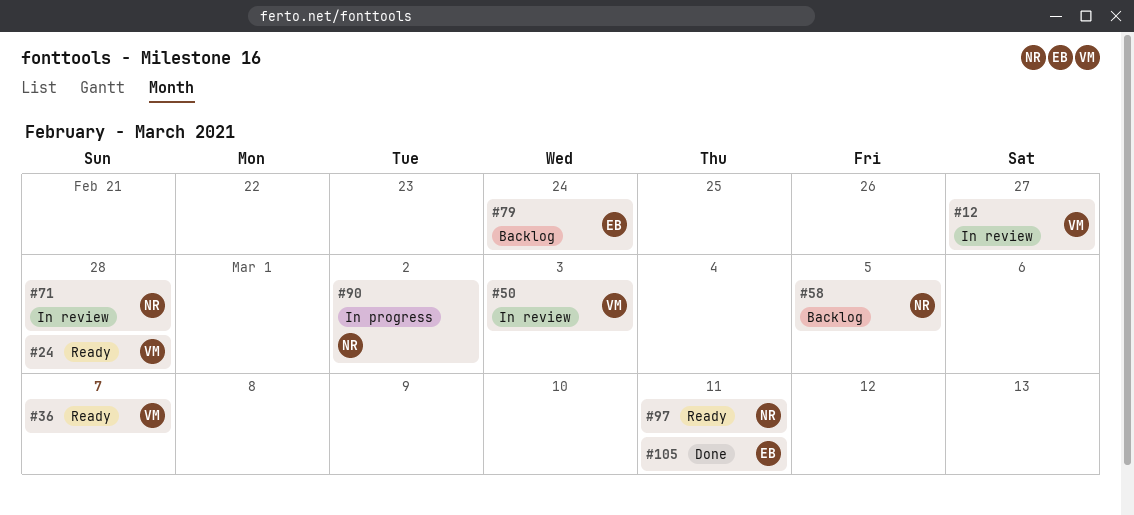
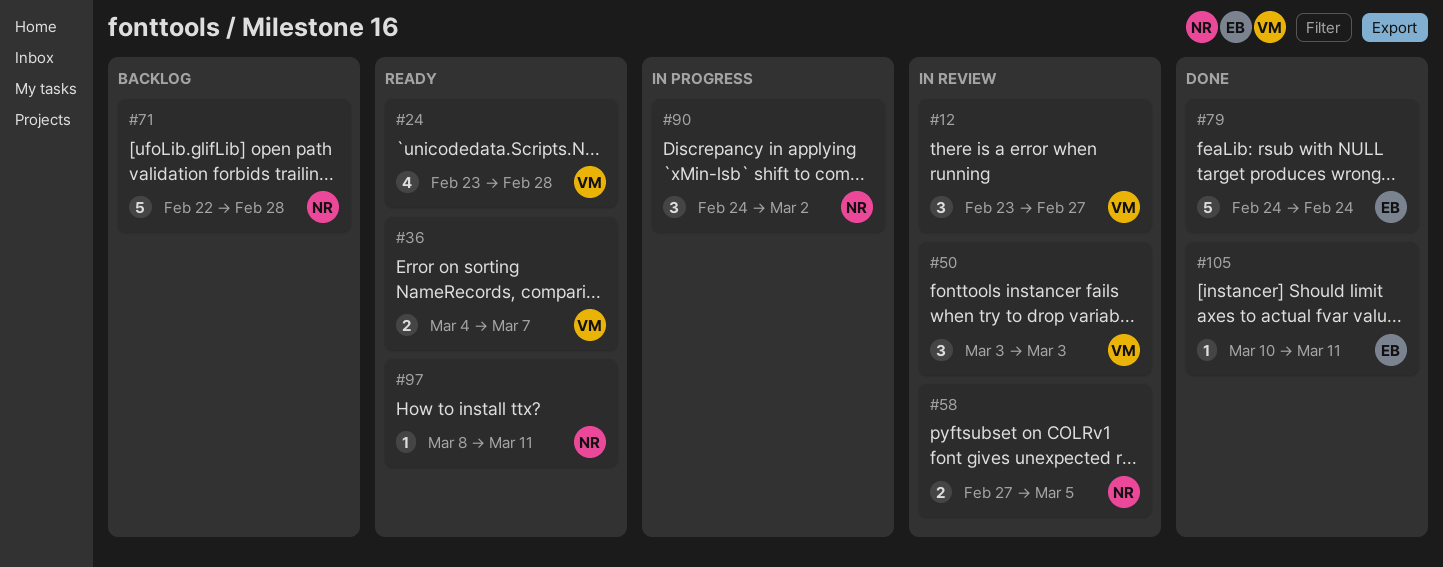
#58, status: Backlog -> In review
#71, status: In review -> Backlog
#79, status: Backlog -> Done

